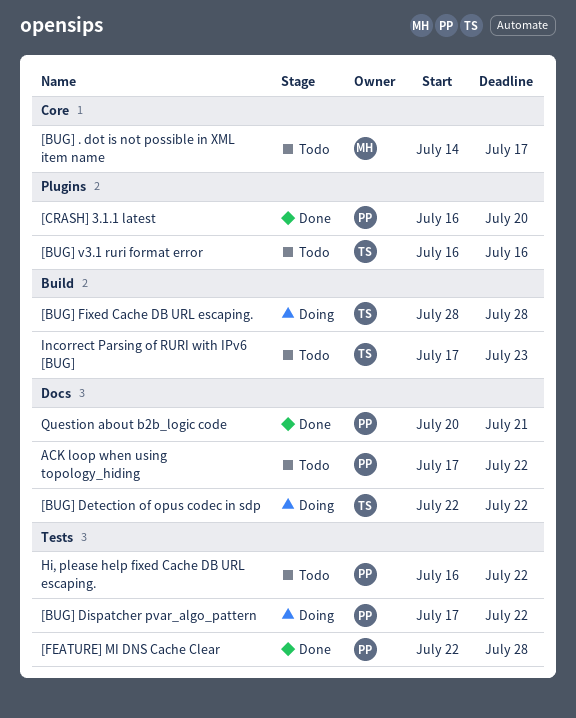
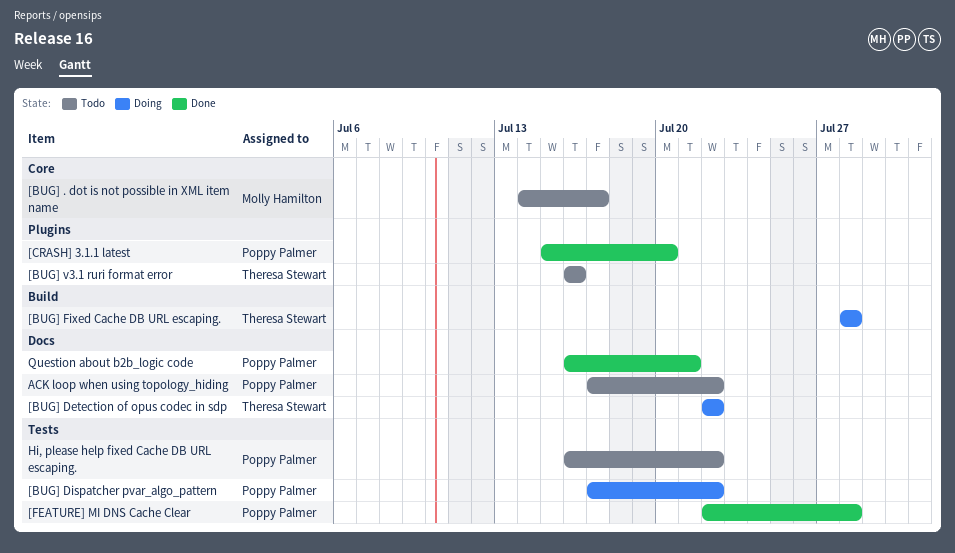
[CRASH] 3.1.1 latest, start: Jul 16 -> Jul 15
Incorrect Parsing of RURI with IPv6 [BUG]: present -> none
Question about b2b_logic code, start: Jul 20 -> Jul 16

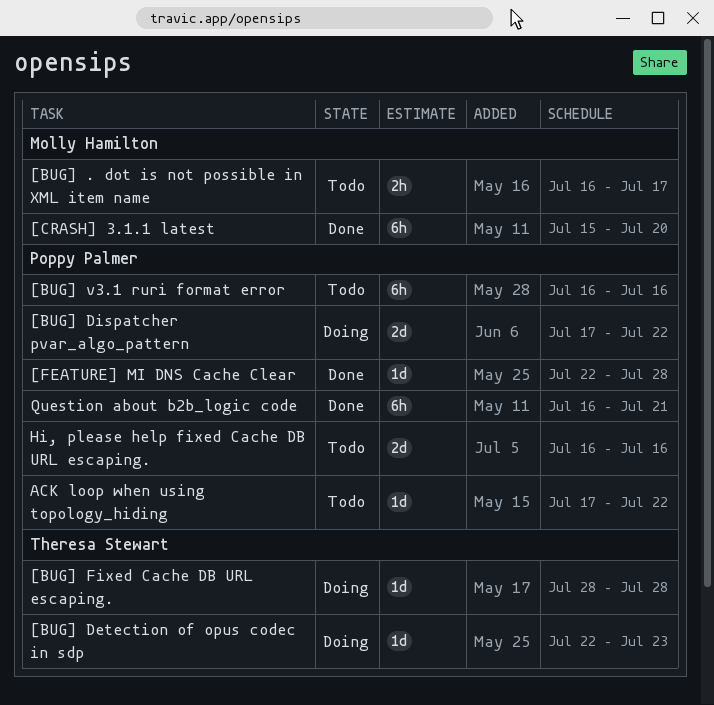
[BUG] . dot is not possible in XML item name, start: Jul 14 -> Jul 16
[BUG] Detection of opus codec in sdp, due: Jul 22 -> Jul 23
[BUG] v3.1 ruri format error, owner: Theresa Stewart -> Poppy Palmer
[CRASH] 3.1.1 latest, owner: Poppy Palmer -> Molly Hamilton
Hi, please help fixed Cache DB URL escaping., due: Jul 22 -> Jul 16

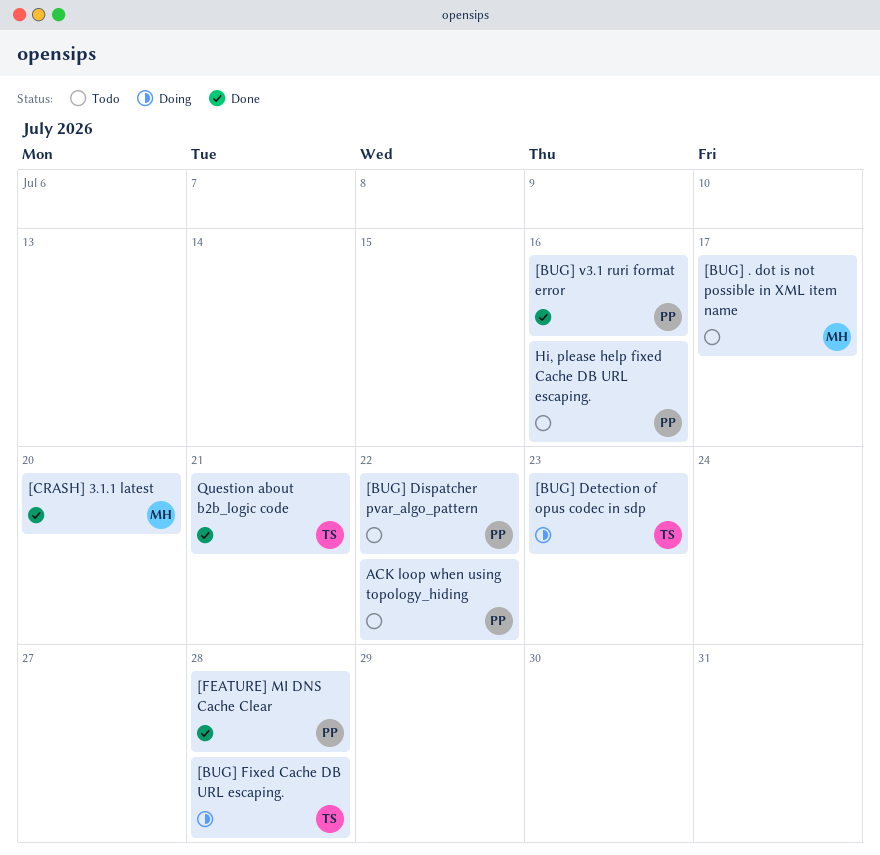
[BUG] Dispatcher pvar_algo_pattern, status: Doing -> Todo
[BUG] v3.1 ruri format error, status: Todo -> Done
Question about b2b_logic code, owner: Poppy Palmer -> Theresa Stewart

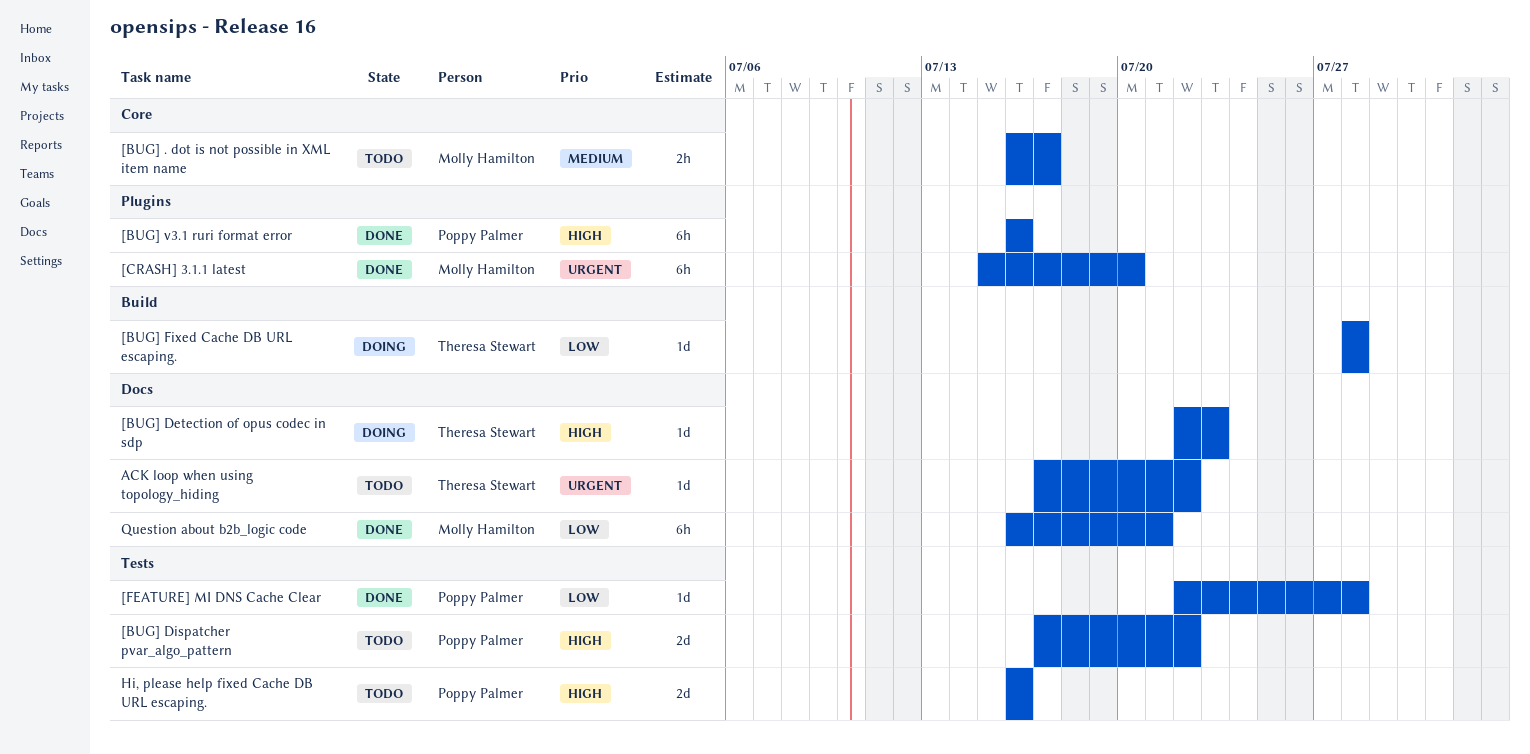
ACK loop when using topology_hiding, owner: Poppy Palmer -> Theresa Stewart
Question about b2b_logic code, owner: Theresa Stewart -> Molly Hamilton

